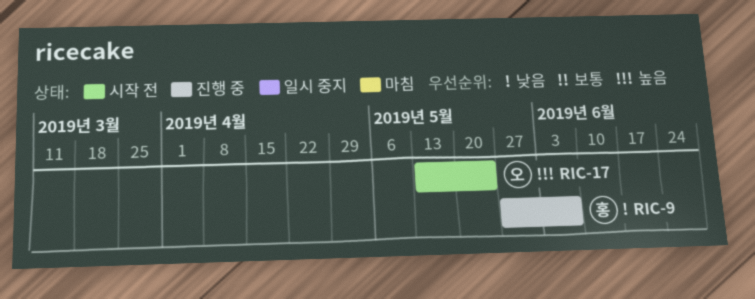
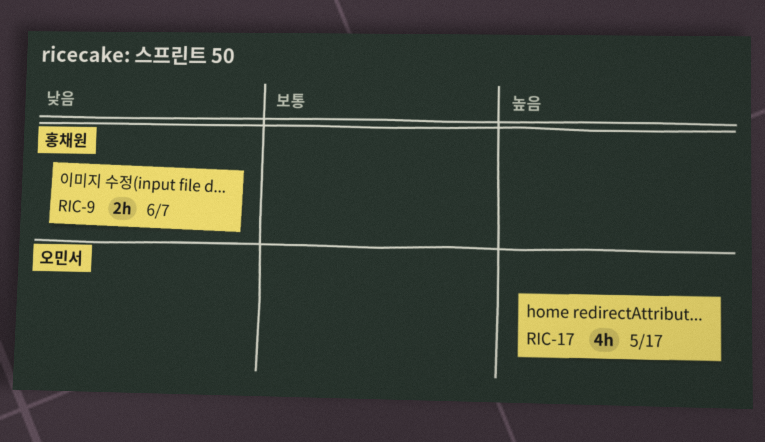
RIC-17, due: May 24 -> May 17

